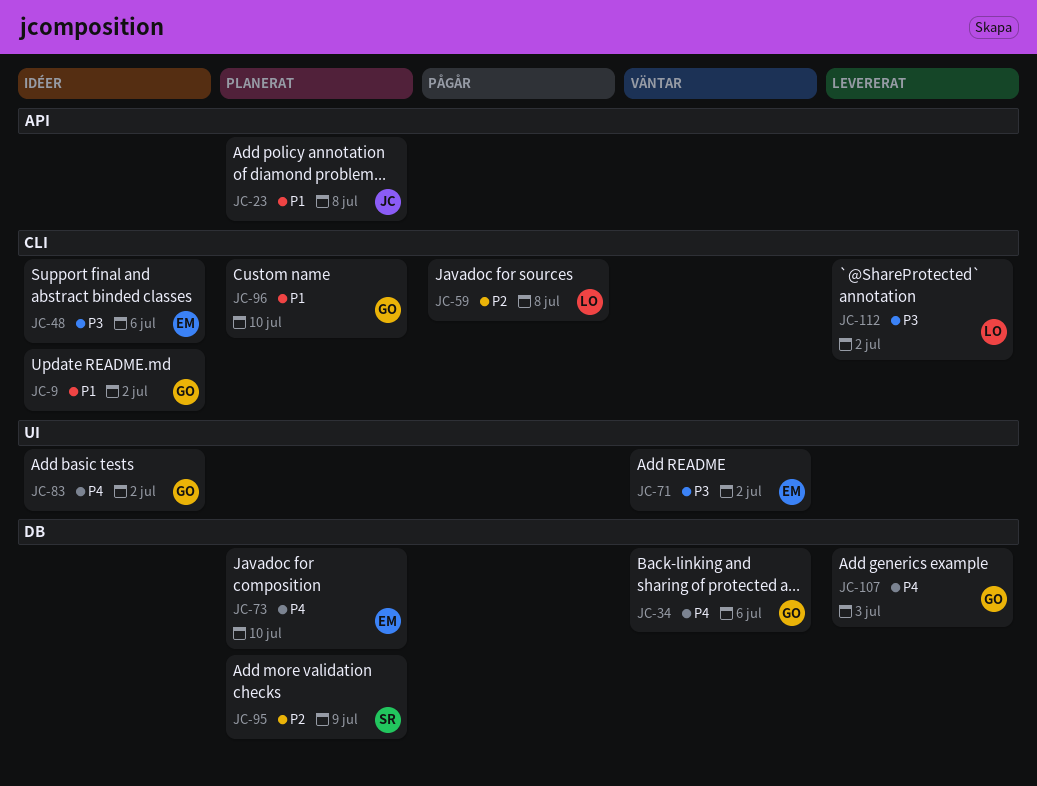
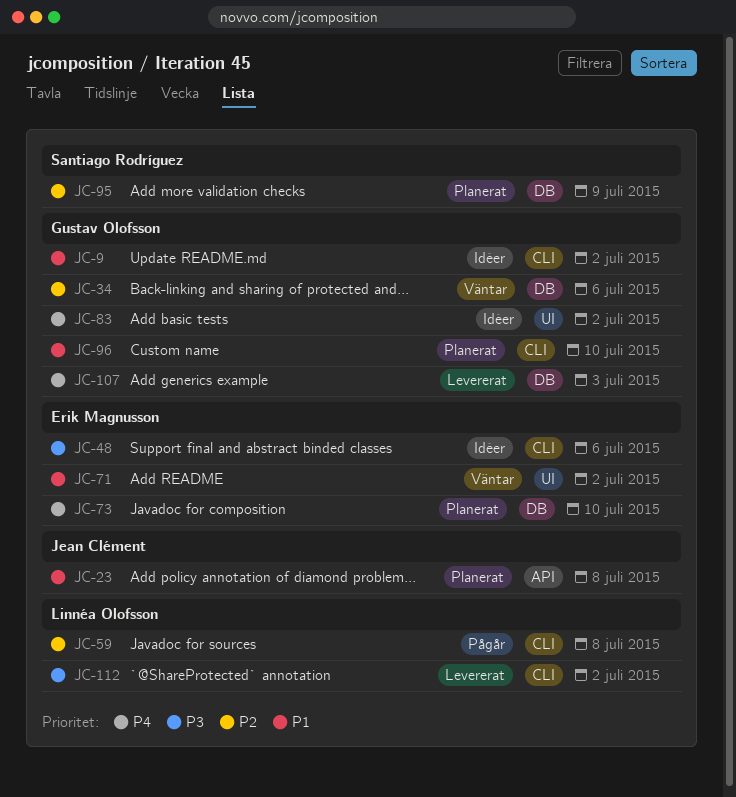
JC-34, priority: P4 -> P2
JC-71, priority: P3 -> P1

